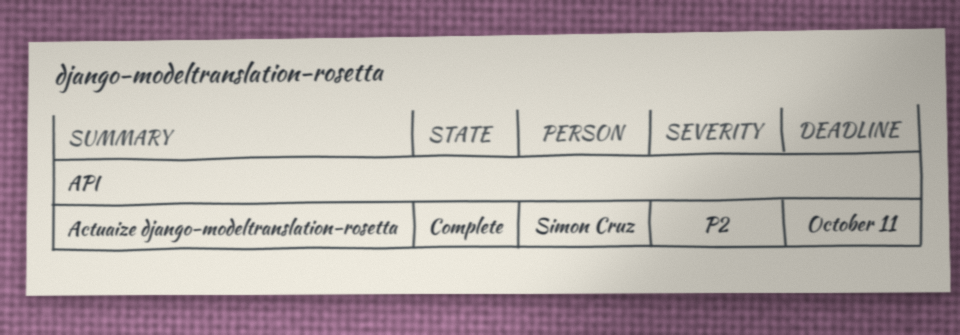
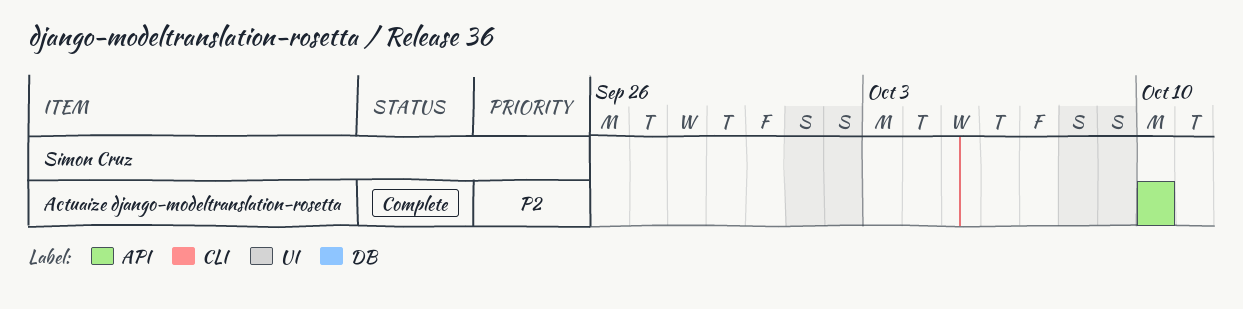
Actuaize django-modeltranslation-rosetta, due: Oct 11 -> Oct 10

